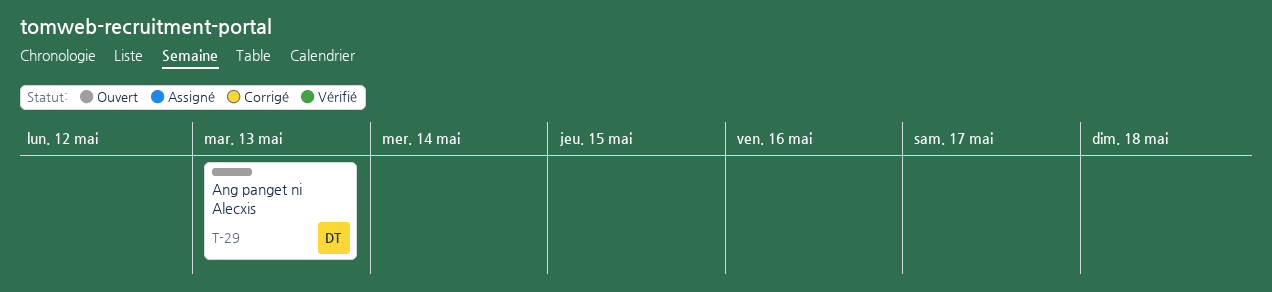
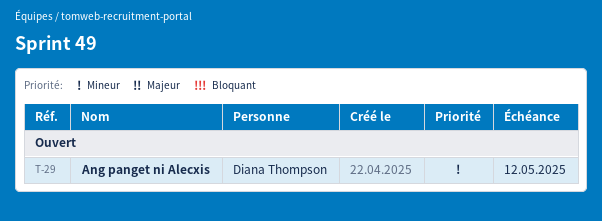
T-29, due: May 13 -> May 12

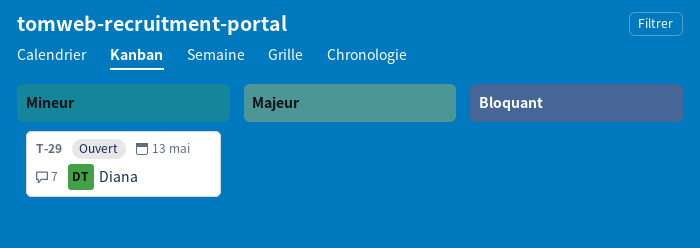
T-29, due: May 12 -> May 13

